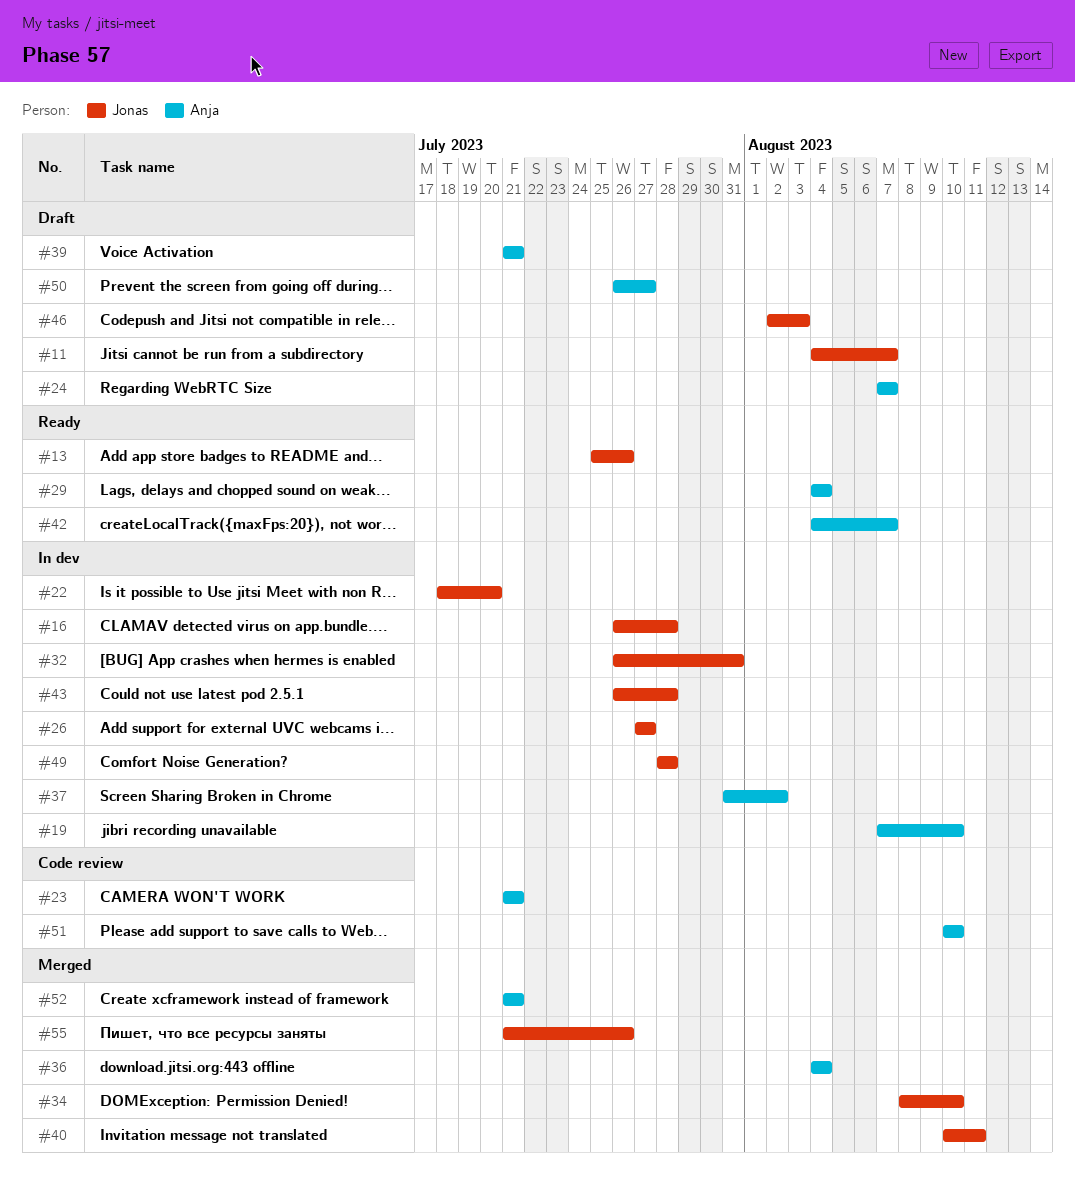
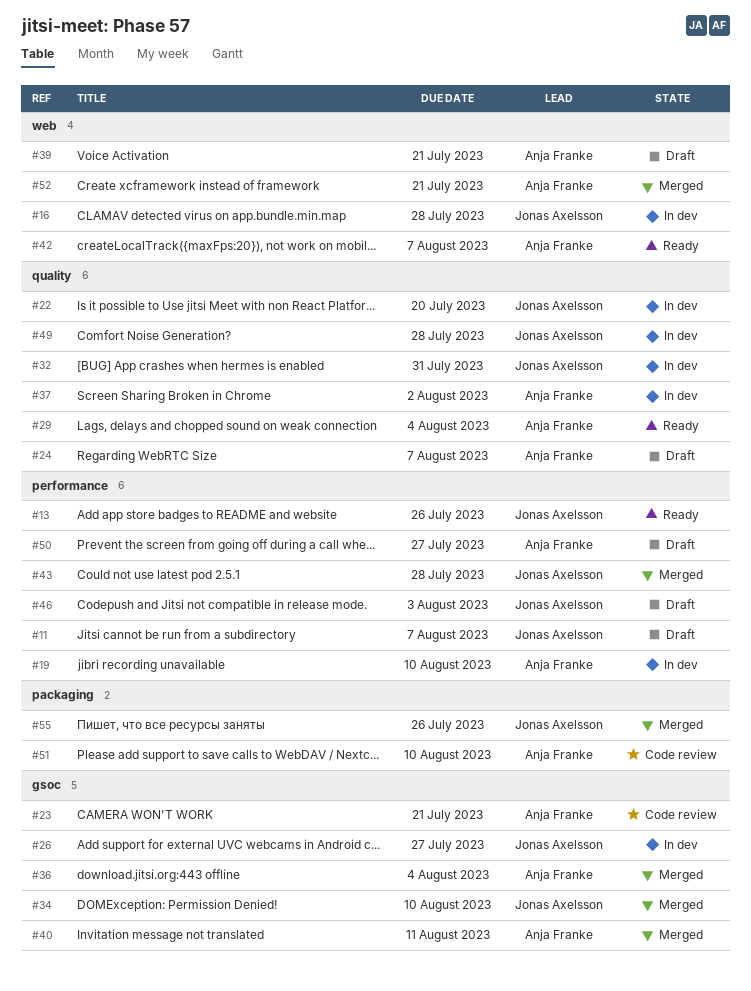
#40, owner: Jonas Axelsson -> Anja Franke
#43, status: In dev -> Merged

